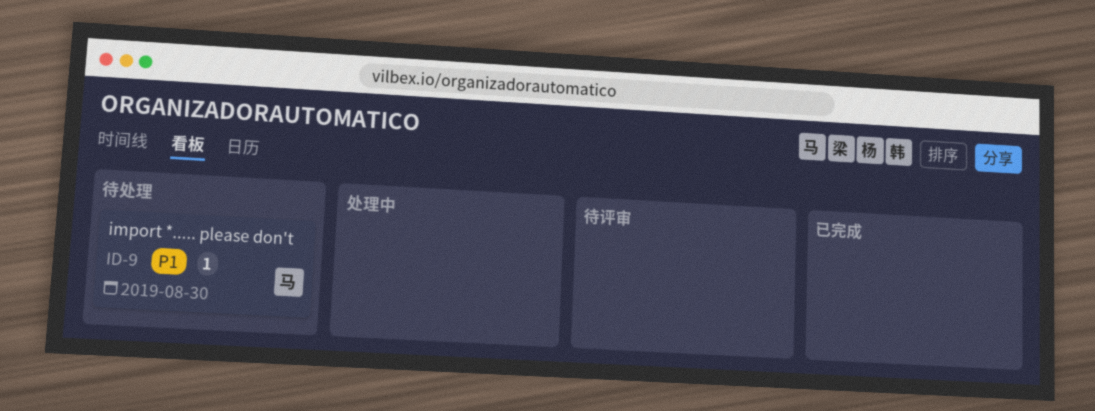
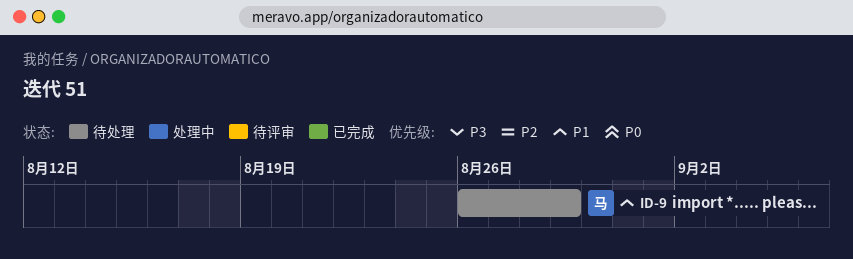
ID-9, due: Aug 30 -> Aug 29

